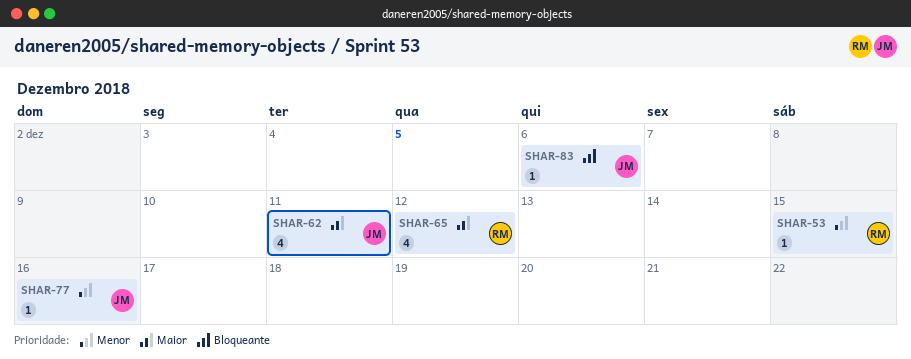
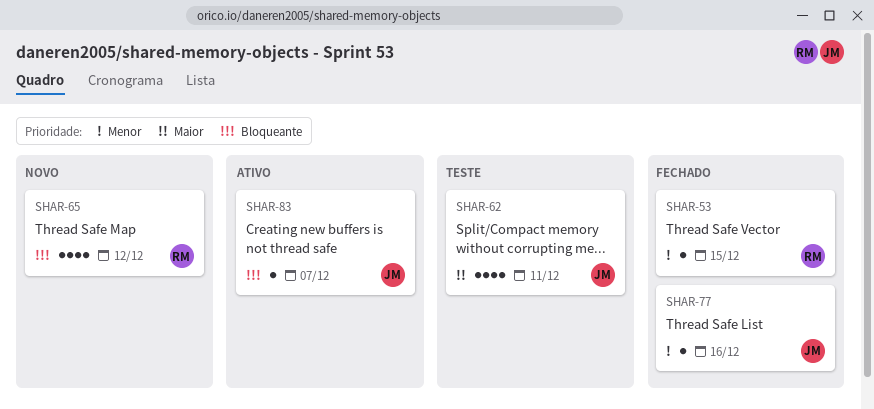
SHAR-65, priority: Maior -> Bloqueante
SHAR-83, due: Dec 6 -> Dec 7

